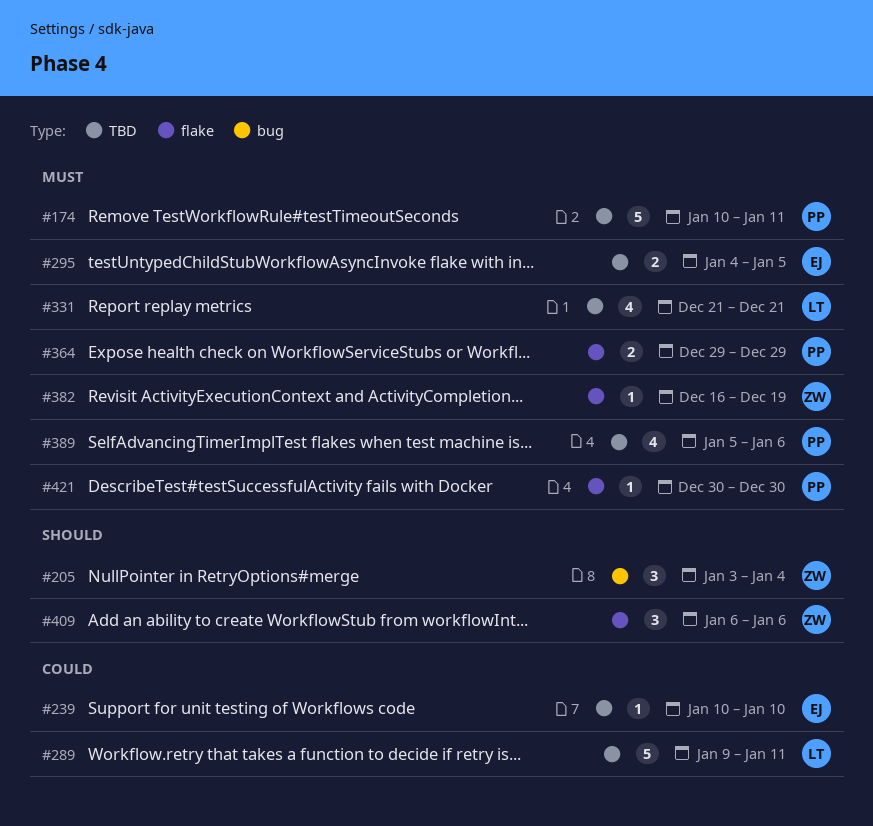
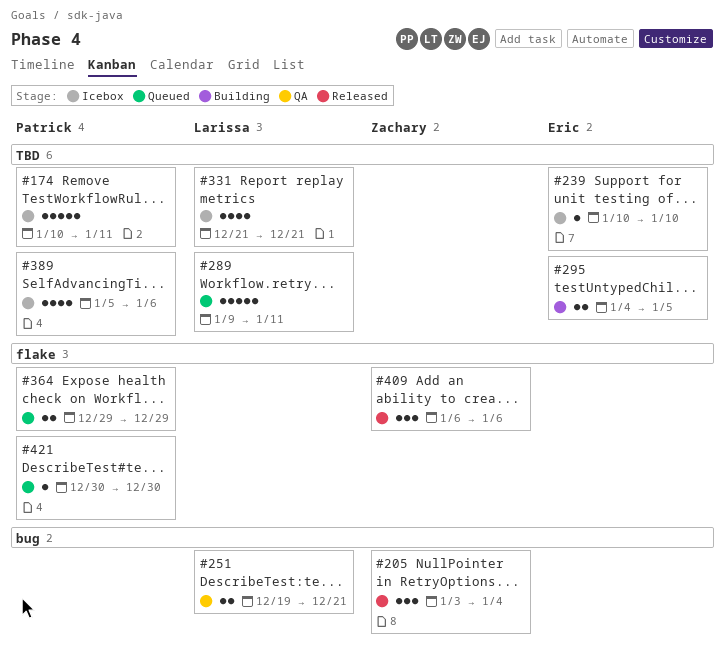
#251: none -> present
#382: present -> none

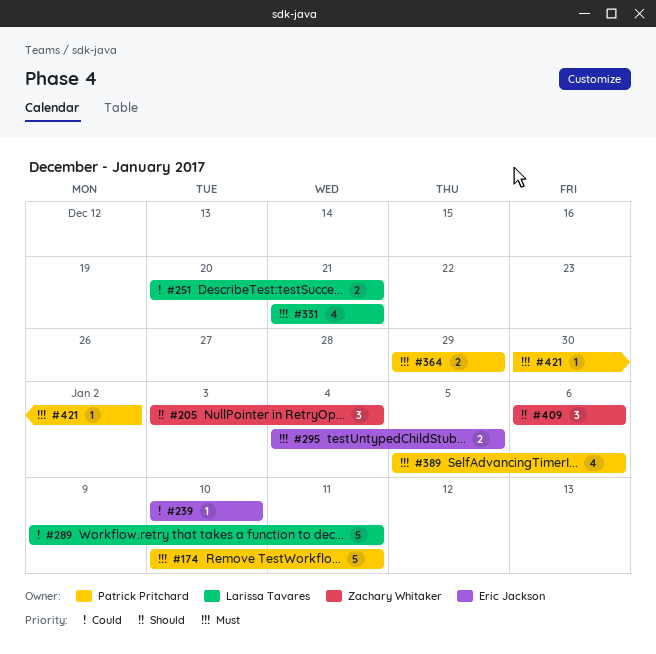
#251, start: Dec 19 -> Dec 20
#421, due: Dec 30 -> Jan 2

